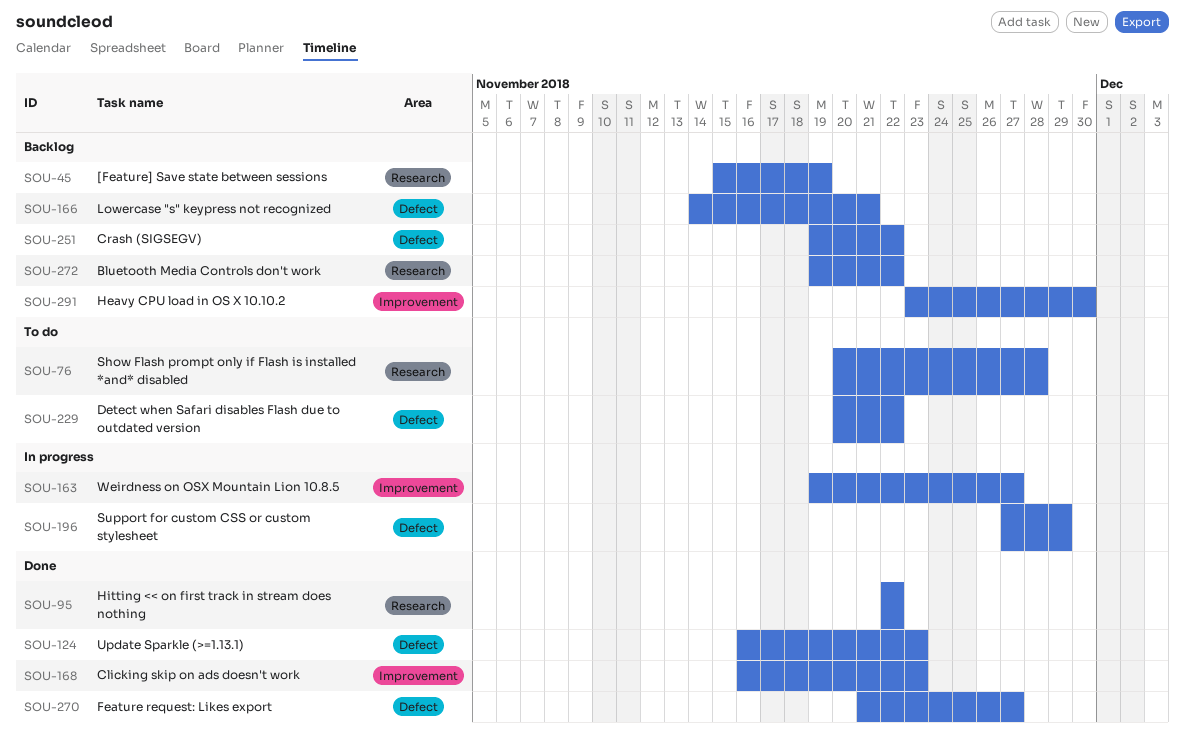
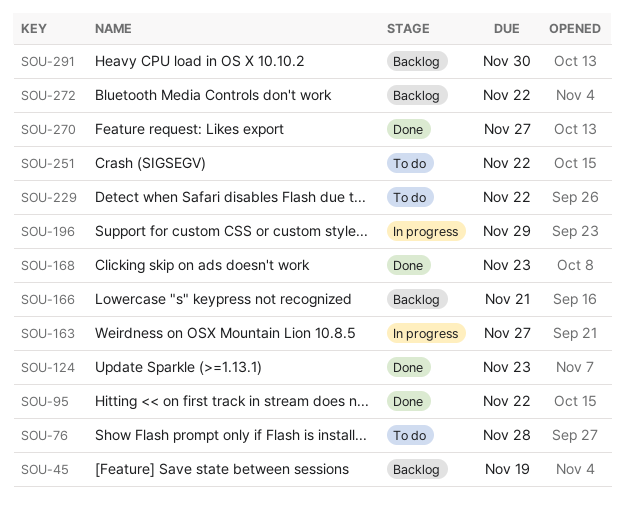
SOU-251, status: Backlog -> To do

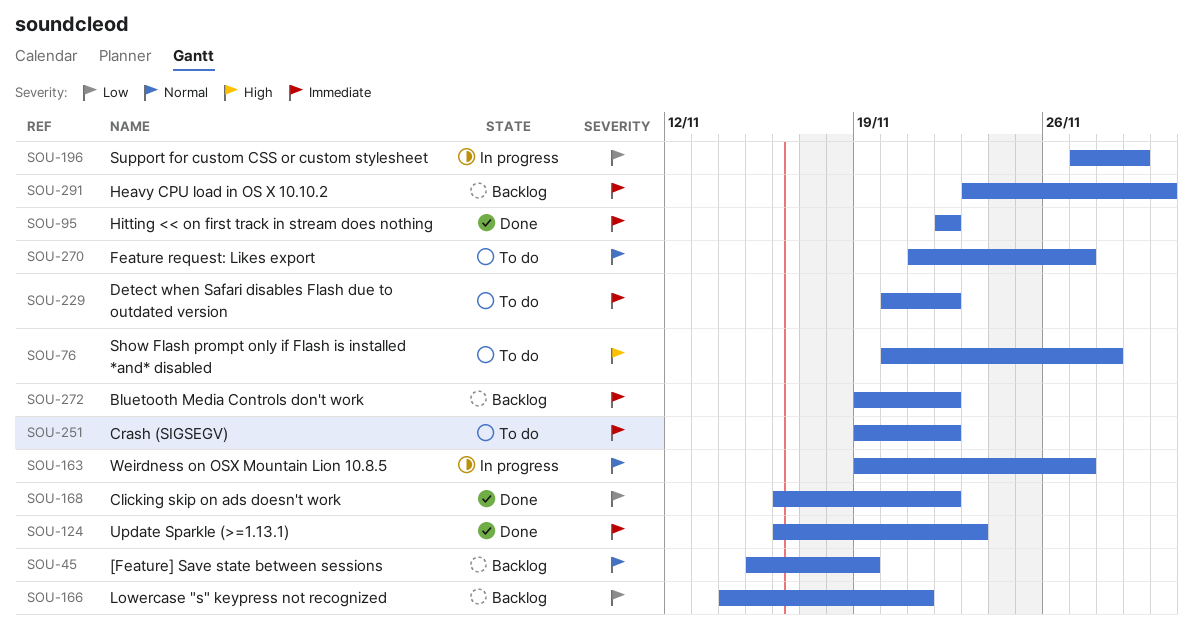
SOU-168, due: Nov 23 -> Nov 22
SOU-270, status: Done -> To do

